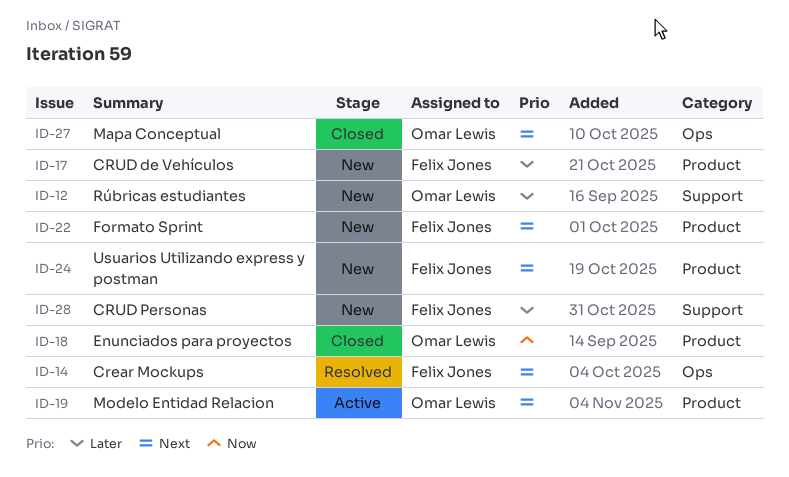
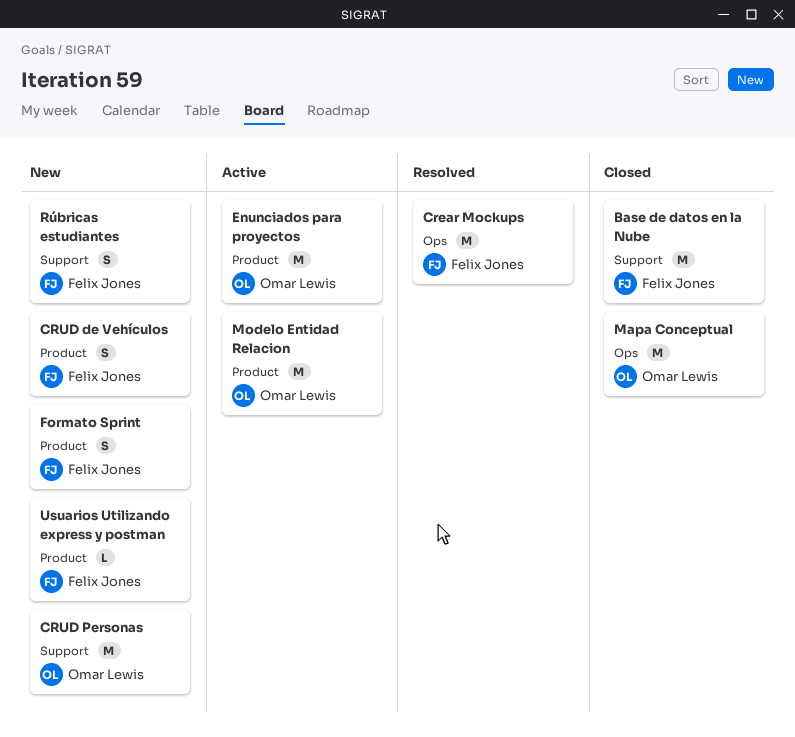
Base de datos en la Nube: none -> present
CRUD Personas, owner: Felix Jones -> Omar Lewis
Enunciados para proyectos, status: Closed -> Active
Rúbricas estudiantes, owner: Omar Lewis -> Felix Jones

